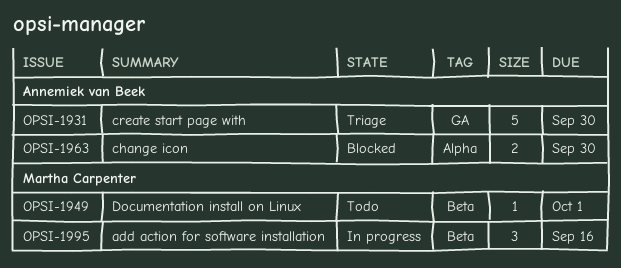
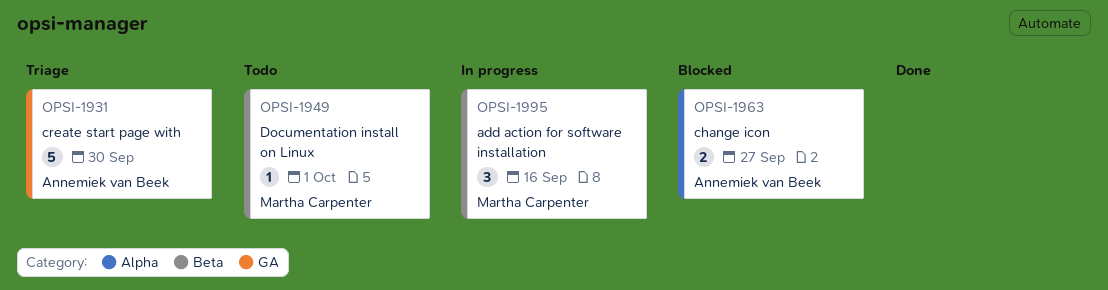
OPSI-1963, due: Sep 30 -> Sep 27

